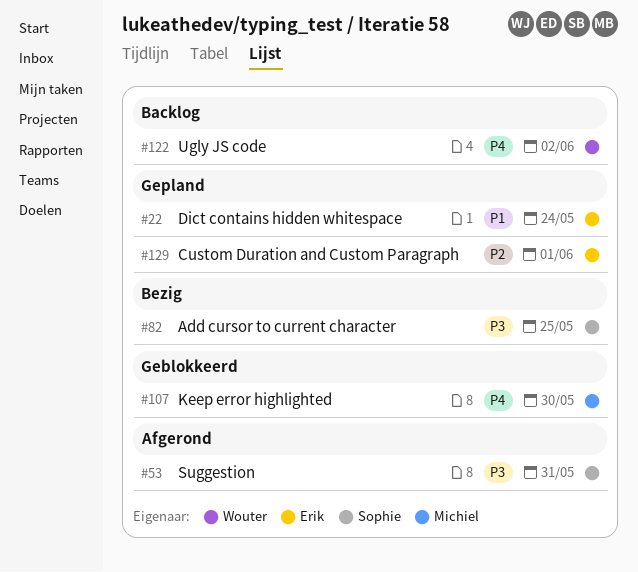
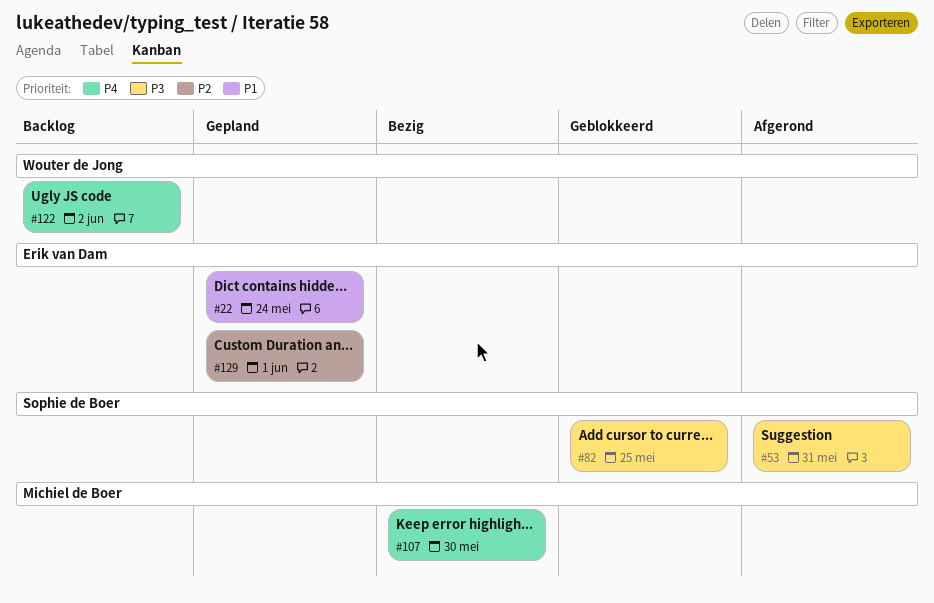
#82, status: Bezig -> Geblokkeerd
#107, status: Geblokkeerd -> Bezig

